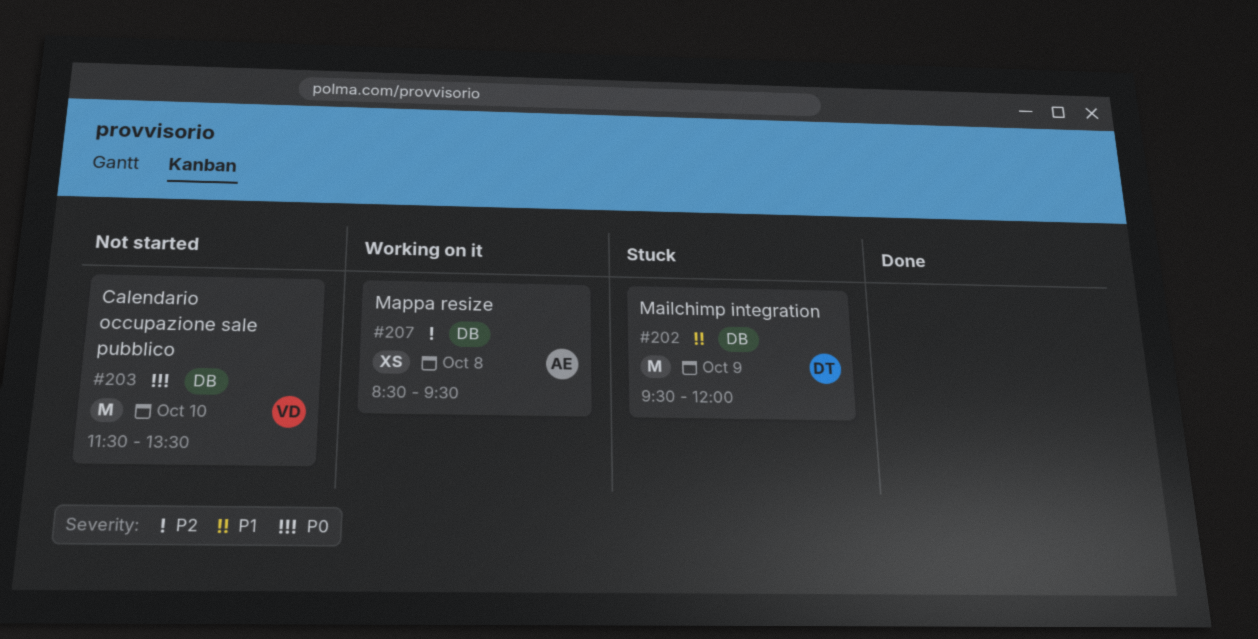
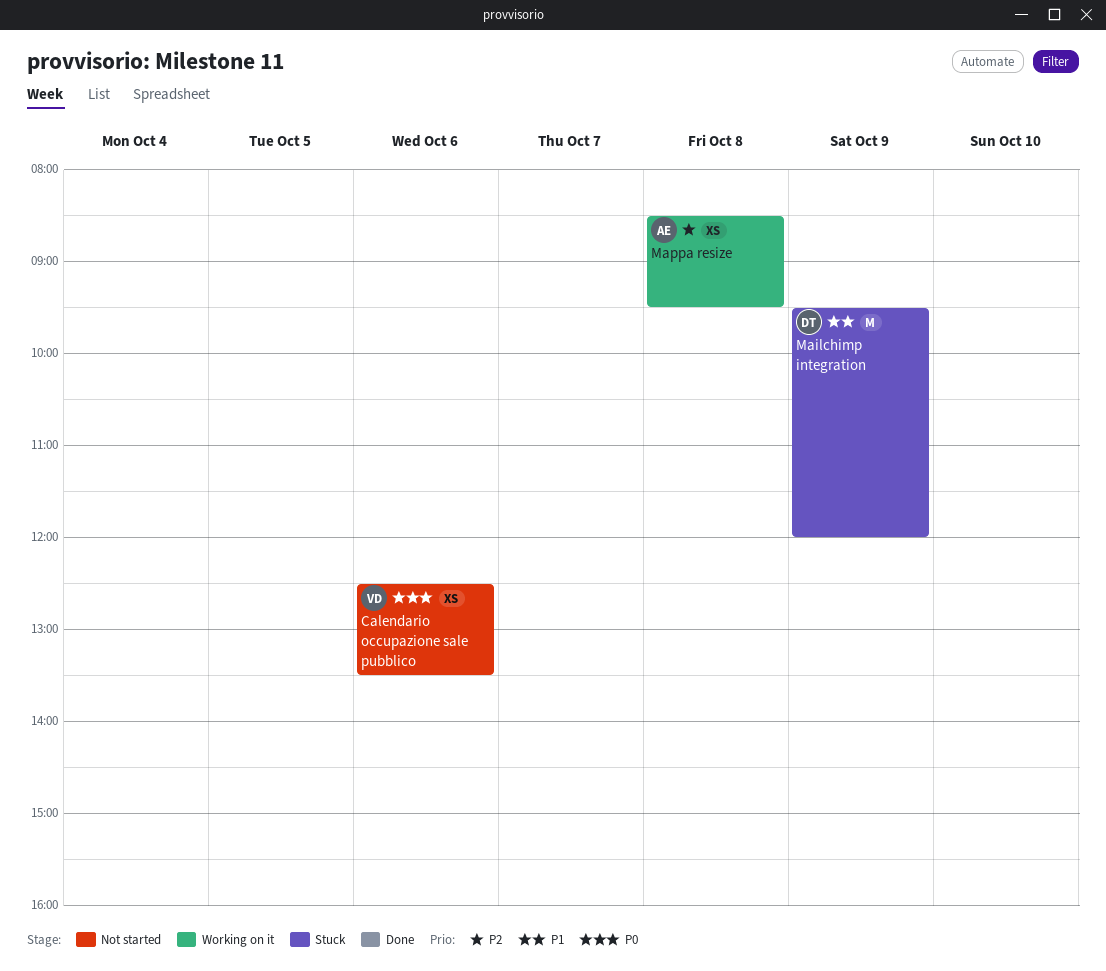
Calendario occupazione sale pubblico, estimate: M -> XS
Calendario occupazione sale pubblico, day: Oct 10 -> Oct 6
Calendario occupazione sale pubblico, begins: 11:30 -> 12:30

